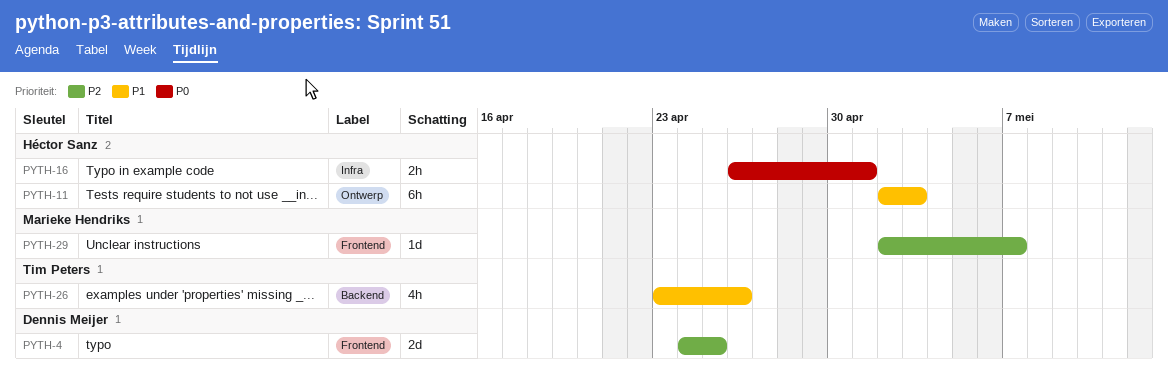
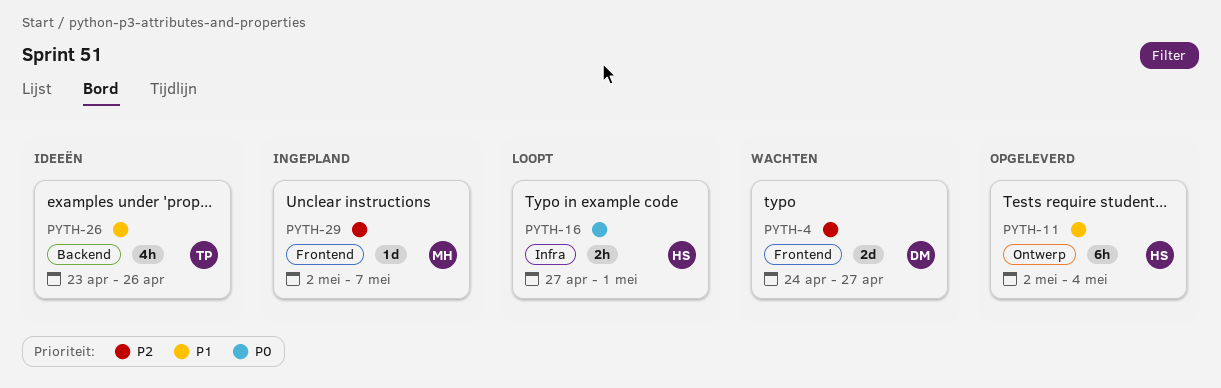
PYTH-4, due: Apr 25 -> Apr 27
PYTH-11, due: May 3 -> May 4
PYTH-16, start: Apr 26 -> Apr 27

